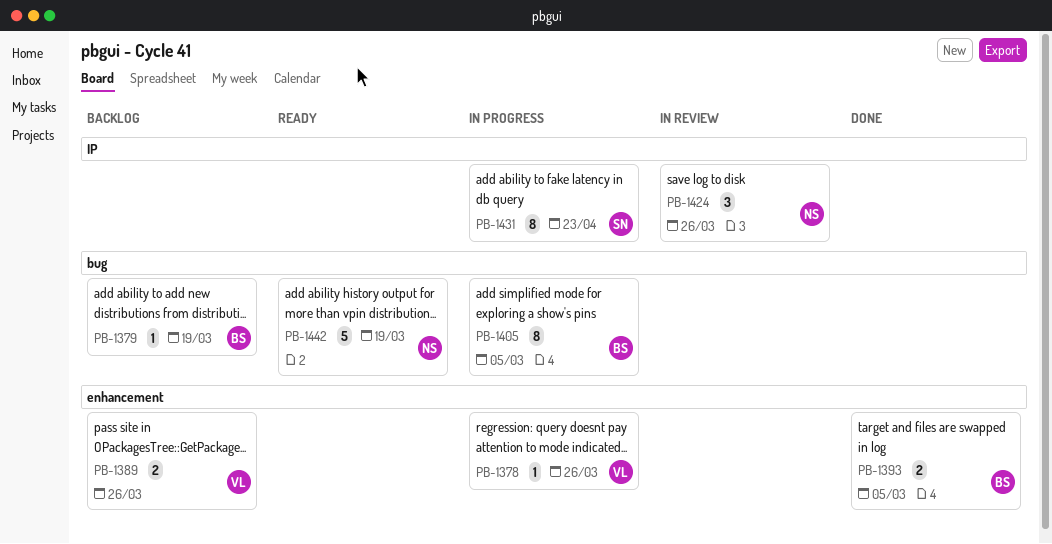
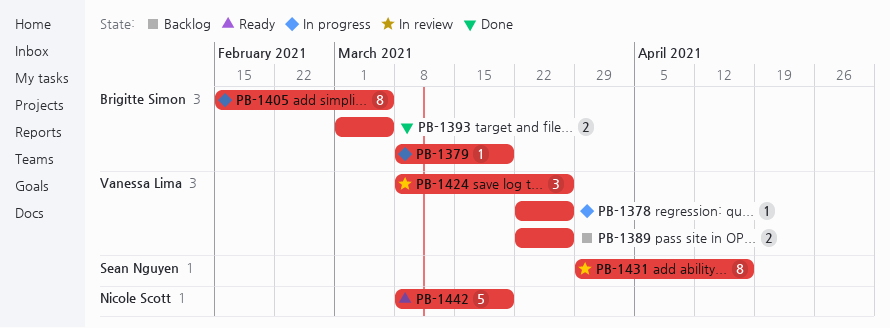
PB-1379, status: Backlog -> In progress
PB-1424, owner: Nicole Scott -> Vanessa Lima
PB-1431, status: In progress -> In review
PB-1431, due: Apr 23 -> Apr 16

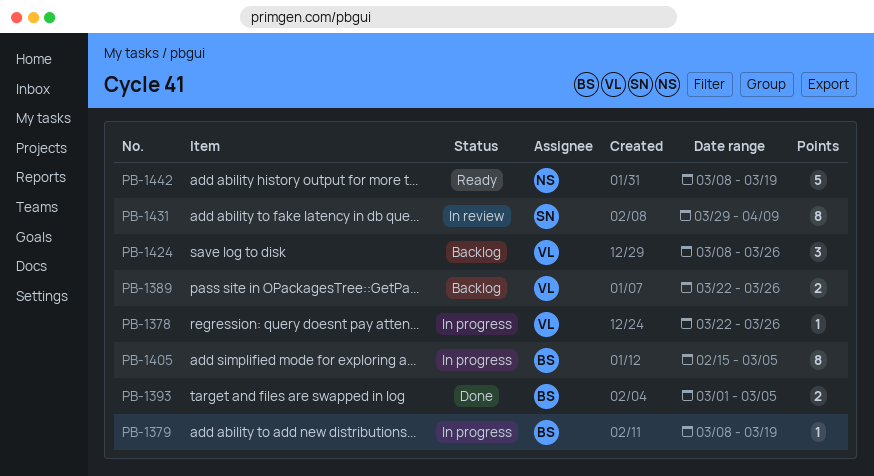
PB-1424, status: In review -> Backlog
PB-1431, due: Apr 16 -> Apr 9

